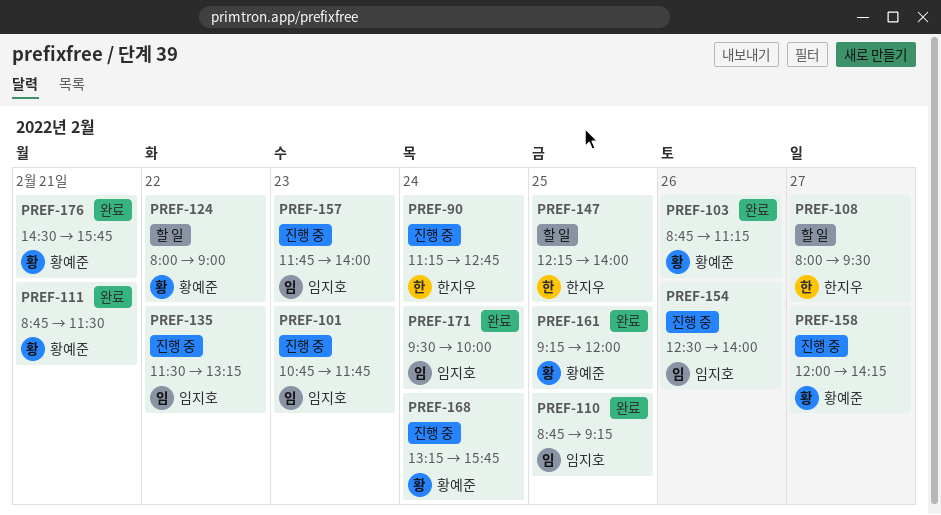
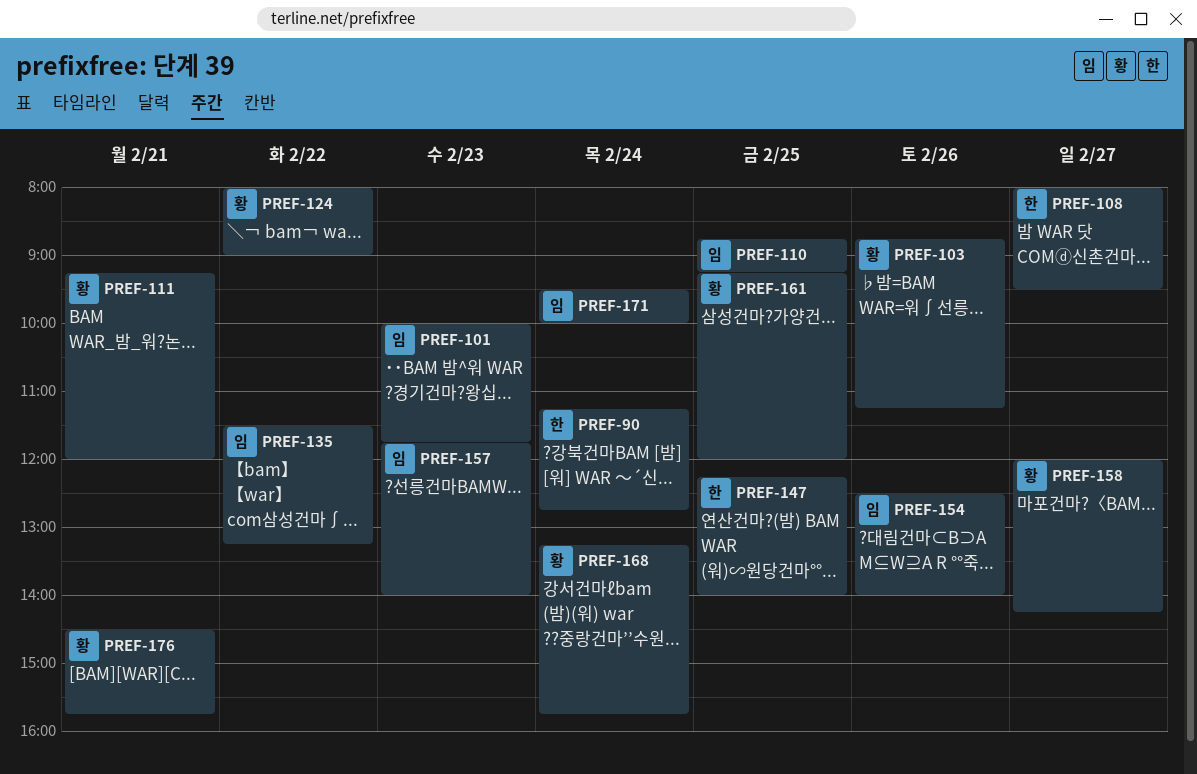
PREF-101, begins: 10:45 -> 10:00
PREF-111, begins: 08:45 -> 09:15
PREF-111, ends: 11:30 -> 12:00

